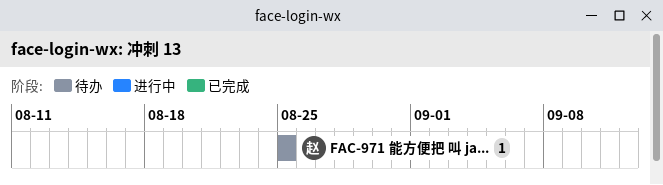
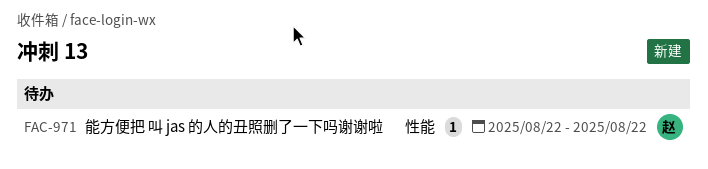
FAC-971, start: Aug 25 -> Aug 22
FAC-971, due: Aug 25 -> Aug 22

